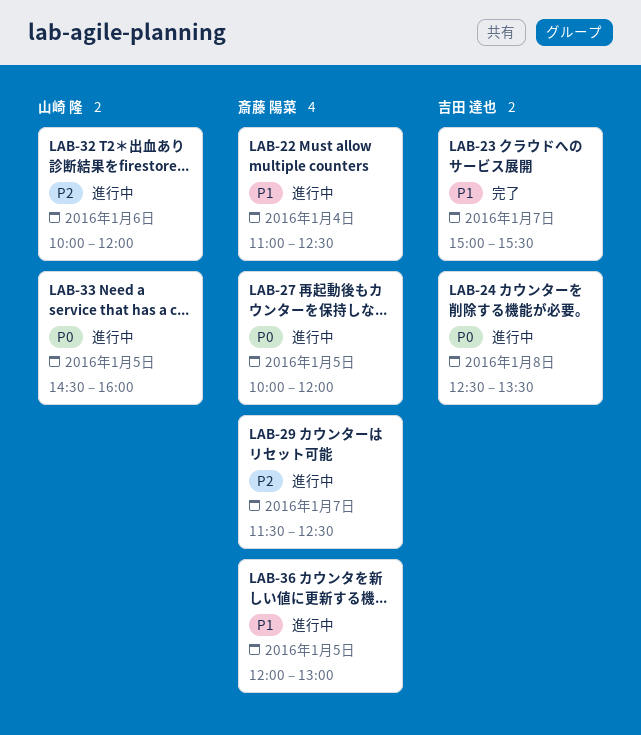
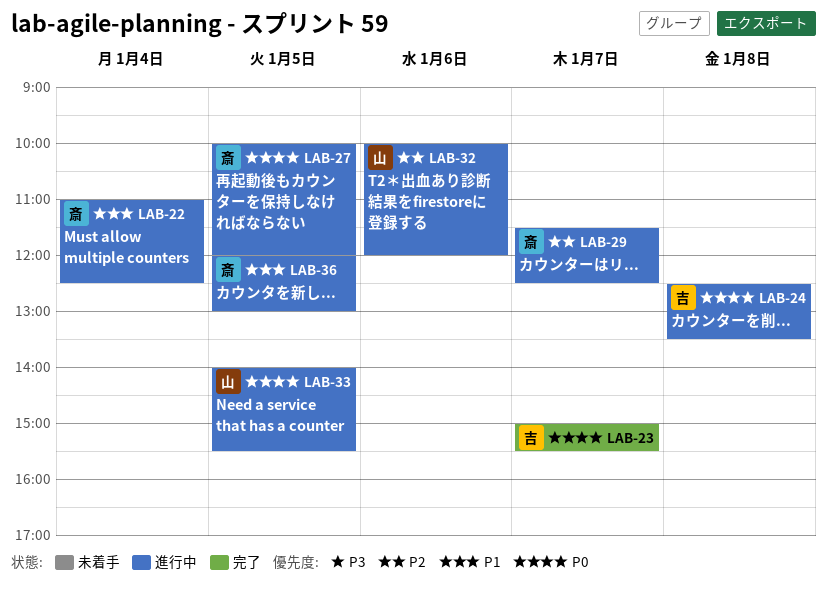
LAB-23, priority: P1 -> P0
LAB-33, begins: 14:30 -> 14:00
LAB-33, ends: 16:00 -> 15:30

